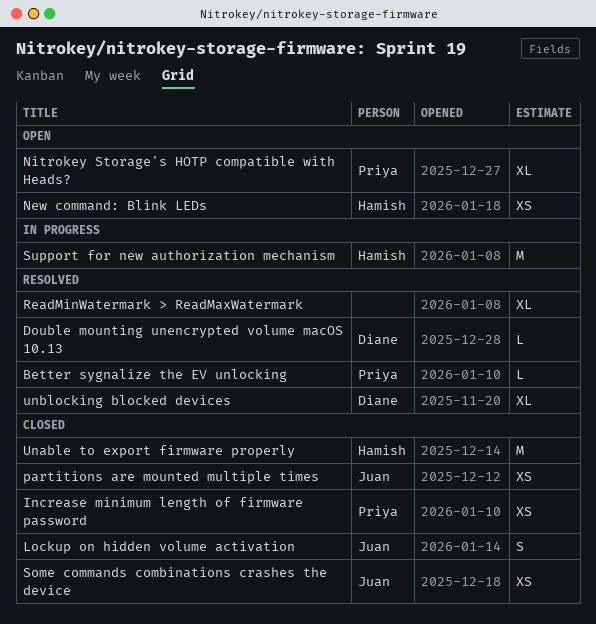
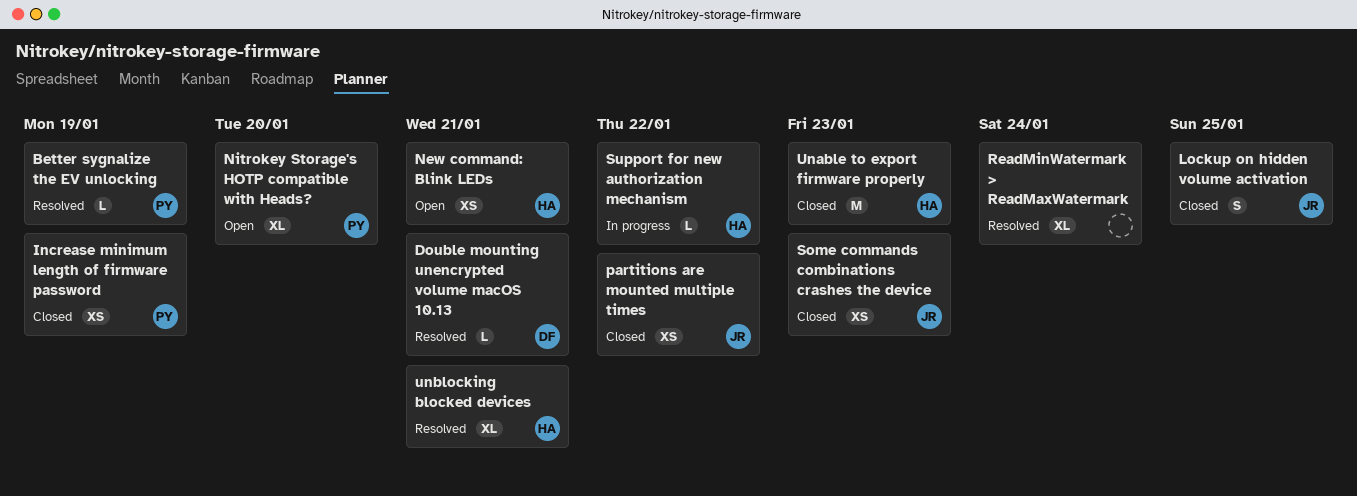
Support for new authorization mechanism, estimate: M -> L
unblocking blocked devices, owner: Diane -> Hamish

